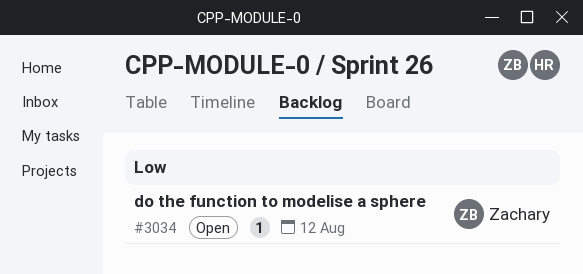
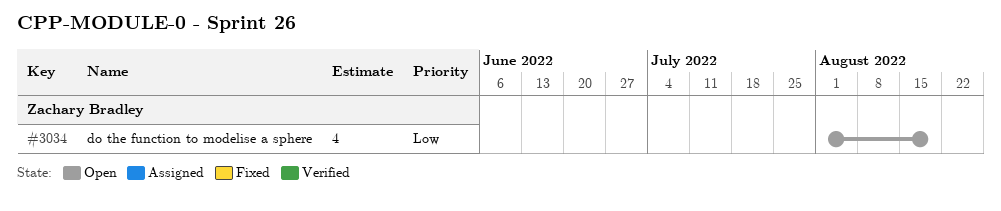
#3034, estimate: 1 -> 4
#3034, due: Aug 12 -> Aug 19

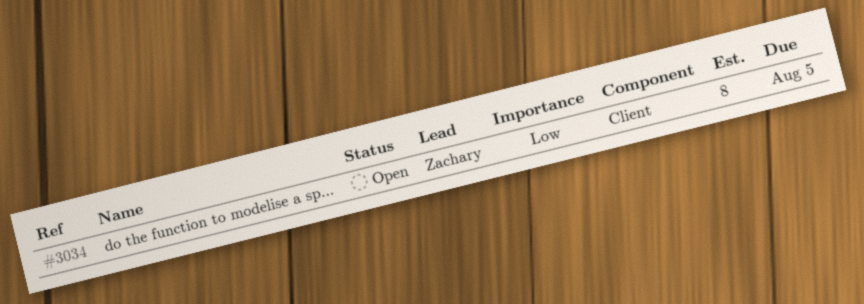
#3034, estimate: 4 -> 8
#3034, due: Aug 19 -> Aug 5

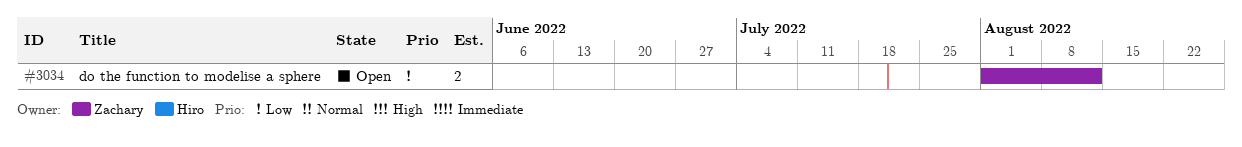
#3034, estimate: 8 -> 2
#3034, due: Aug 5 -> Aug 12

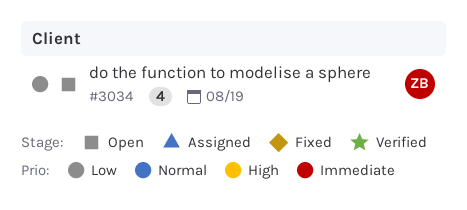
#3034, estimate: 2 -> 4
#3034, due: Aug 12 -> Aug 19

